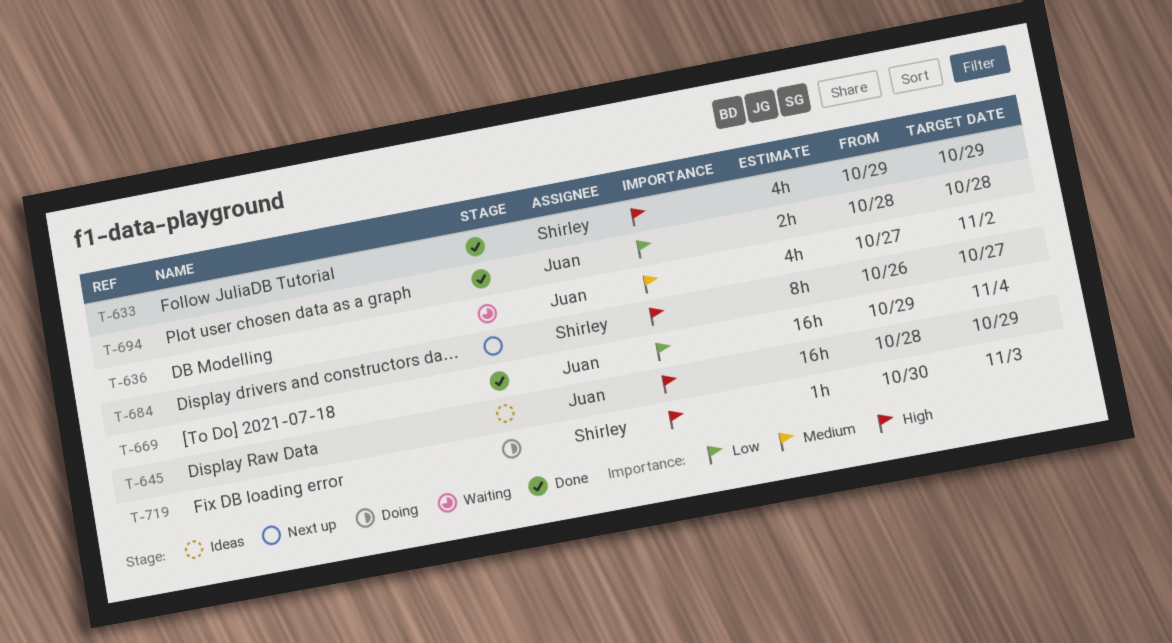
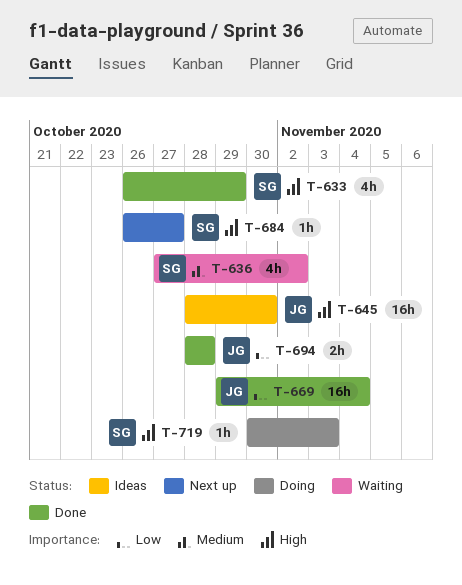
T-633, start: Oct 29 -> Oct 26
T-636, owner: Juan -> Shirley
T-645, due: Oct 29 -> Oct 30
T-684, estimate: 8h -> 1h

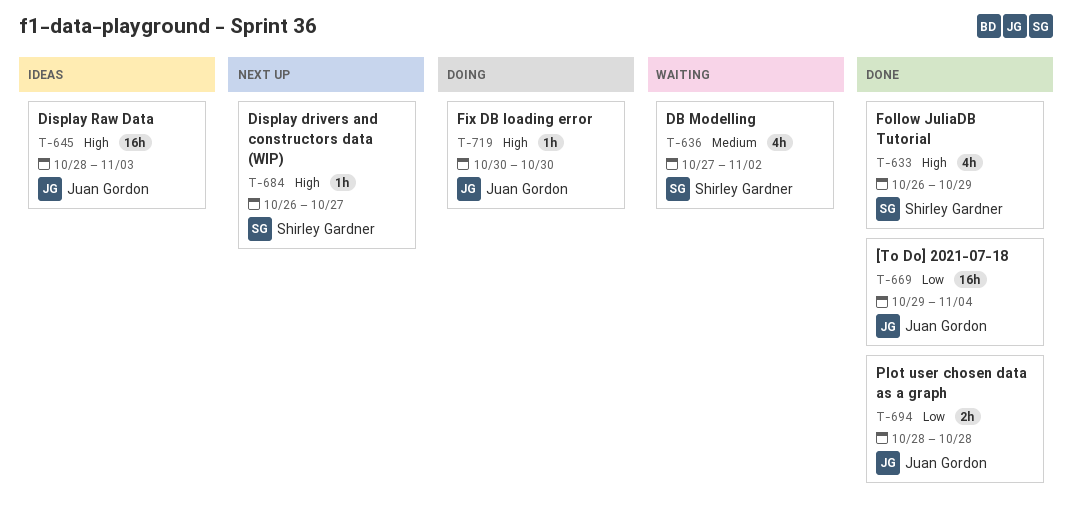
T-645, due: Oct 30 -> Nov 3
T-719, owner: Shirley Gardner -> Juan Gordon
T-719, due: Nov 3 -> Oct 30

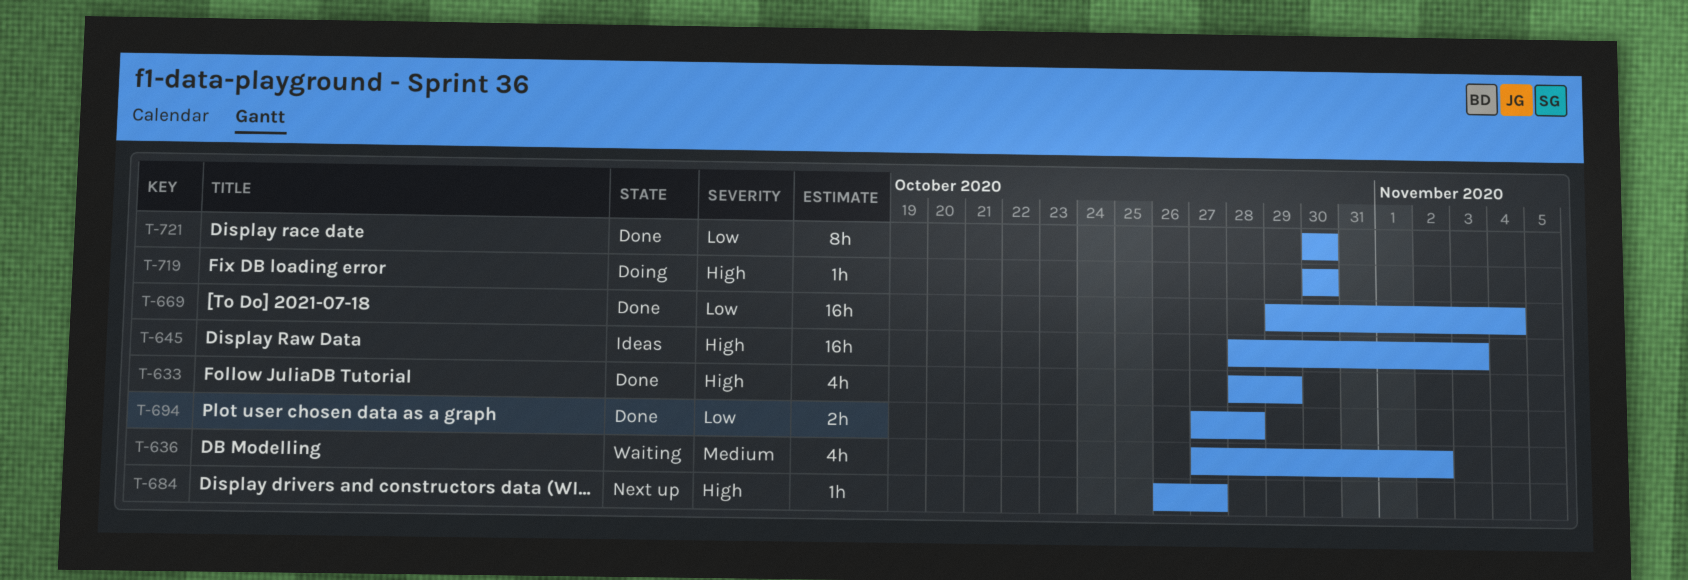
T-633, start: Oct 26 -> Oct 28
T-694, start: Oct 28 -> Oct 27
T-721: none -> present

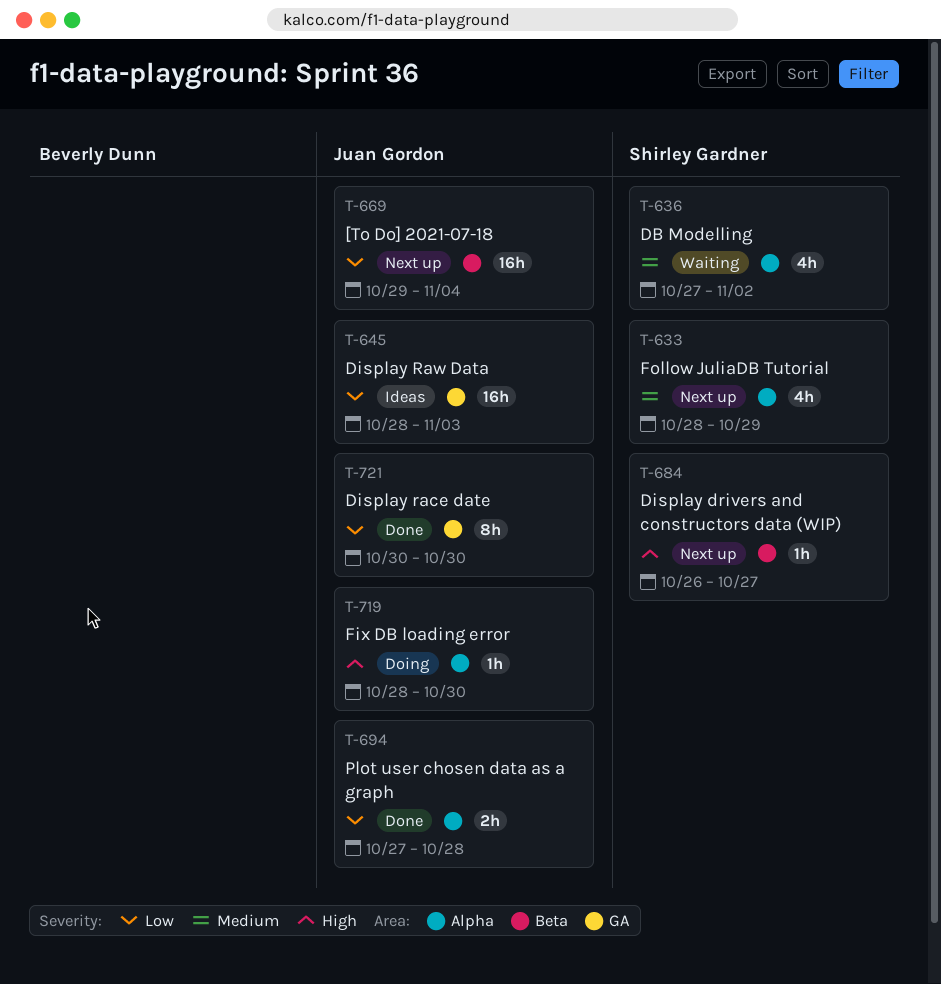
T-633, status: Done -> Next up
T-633, priority: High -> Medium
T-645, priority: High -> Low
T-669, status: Done -> Next up
T-719, start: Oct 30 -> Oct 28

